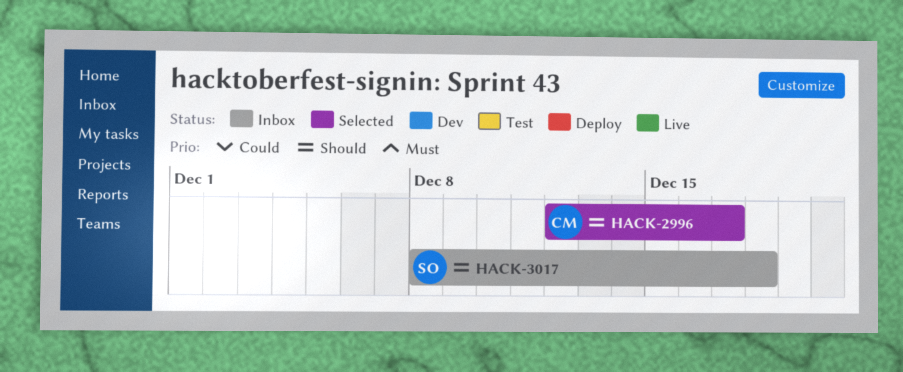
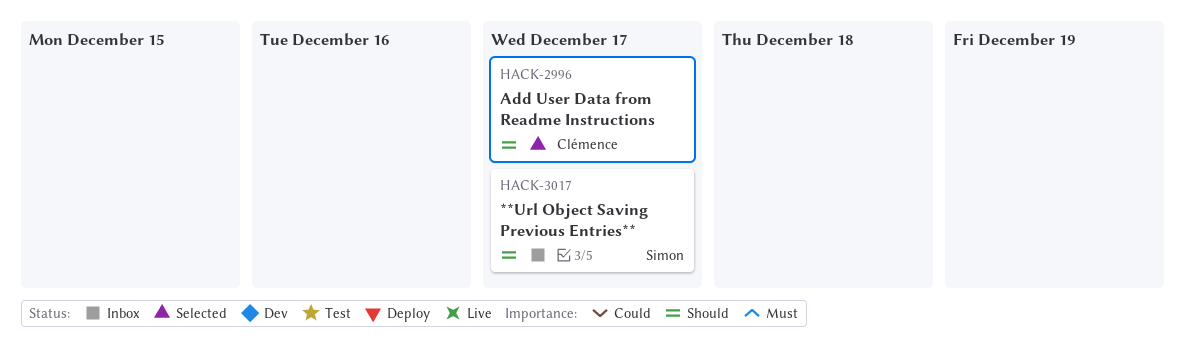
HACK-3017, due: Dec 18 -> Dec 17

